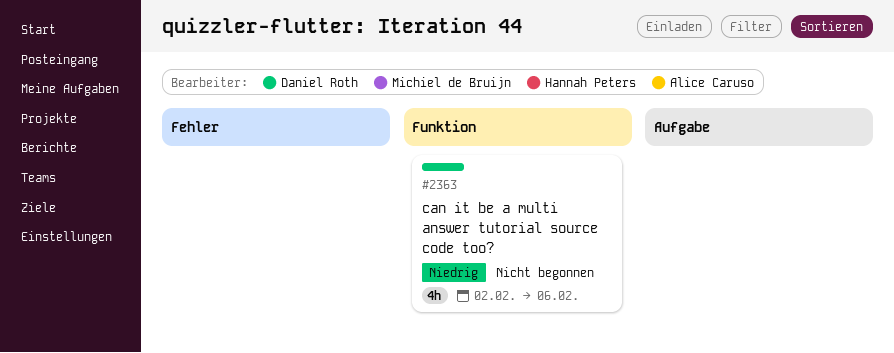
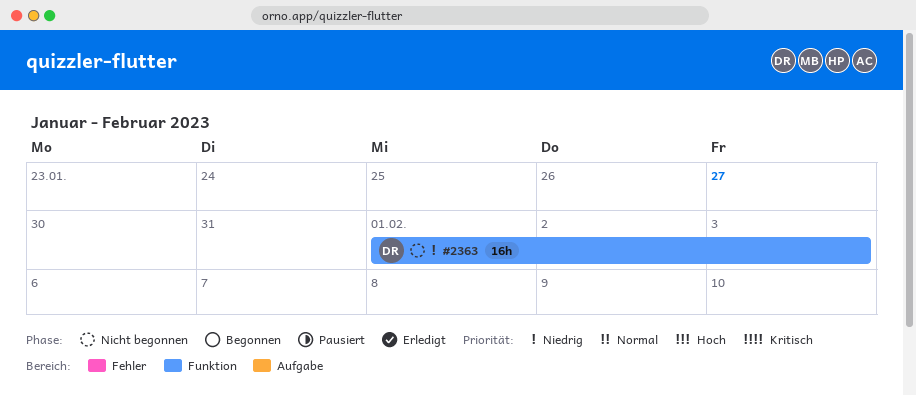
#2363, estimate: 4h -> 16h
#2363, start: Feb 2 -> Feb 1
#2363, due: Feb 6 -> Feb 3

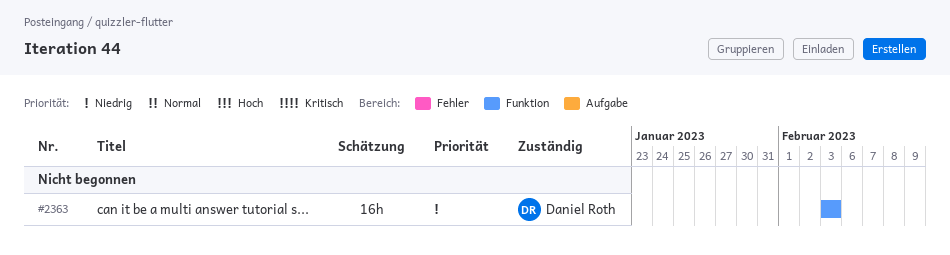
#2363, start: Feb 1 -> Feb 3

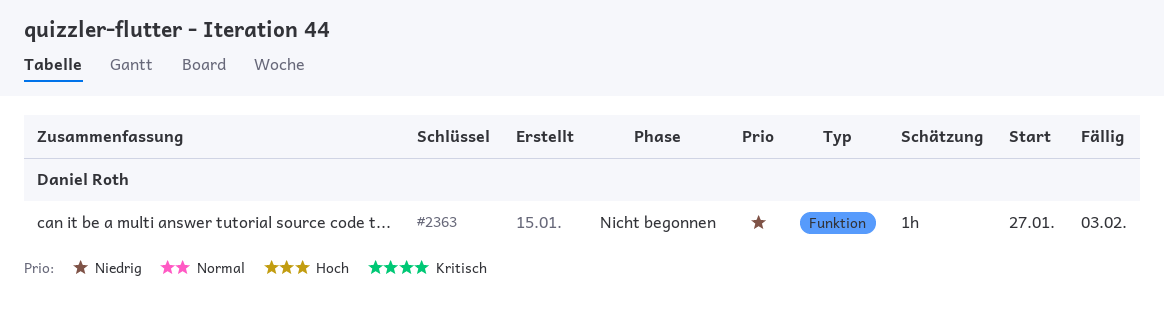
#2363, estimate: 16h -> 1h
#2363, start: Feb 3 -> Jan 27

